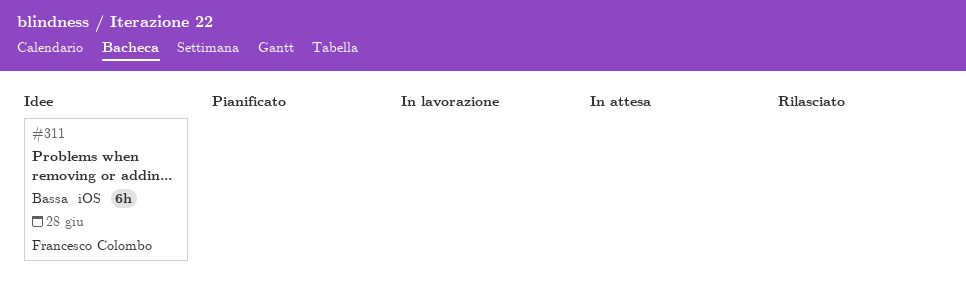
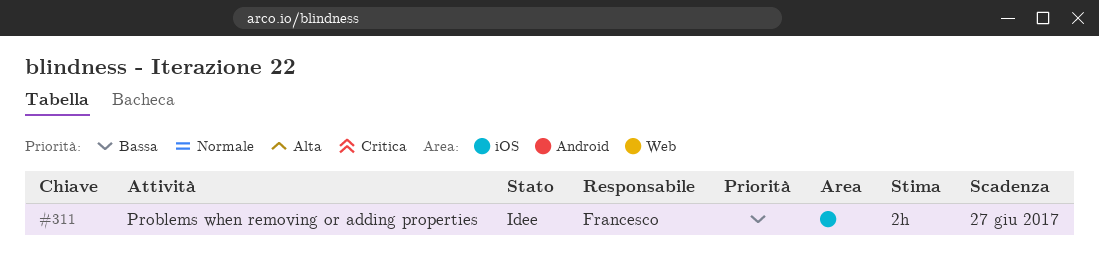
#311, estimate: 6h -> 2h
#311, due: Jun 28 -> Jun 27

